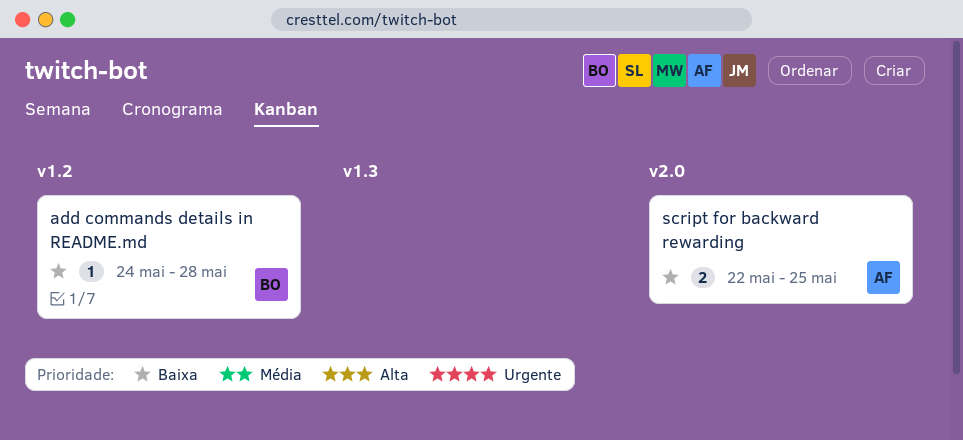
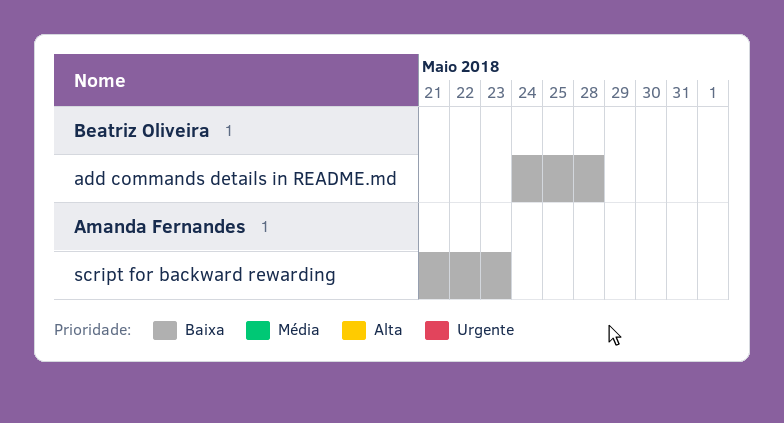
script for backward rewarding, start: May 22 -> May 21
script for backward rewarding, due: May 25 -> May 23

